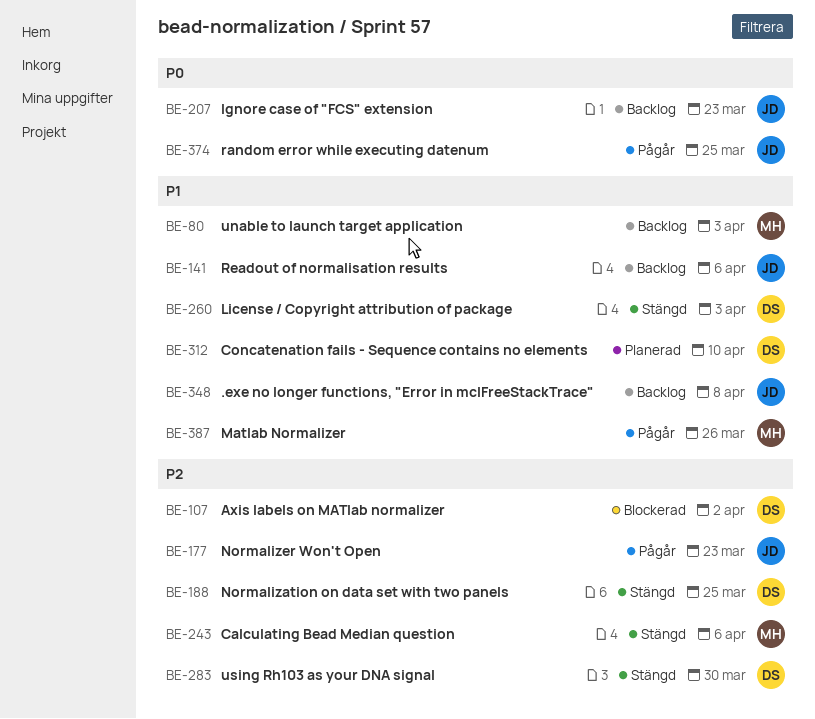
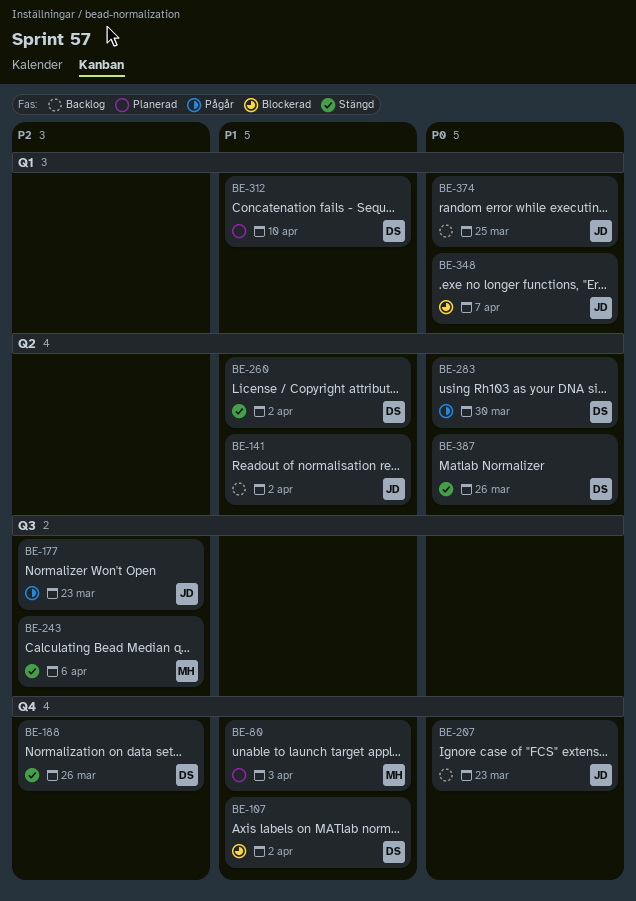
BE-80, status: Backlog -> Planerad
BE-107, priority: P2 -> P1
BE-141, due: Apr 6 -> Apr 2
BE-188, due: Mar 25 -> Mar 26
BE-260, due: Apr 3 -> Apr 2
BE-283, status: Stängd -> Pågår
BE-283, priority: P2 -> P0
BE-348, status: Backlog -> Blockerad
BE-348, priority: P1 -> P0
BE-348, due: Apr 8 -> Apr 7
BE-374, status: Pågår -> Backlog
BE-387, status: Pågår -> Stängd
BE-387, owner: MH -> DS
BE-387, priority: P1 -> P0

